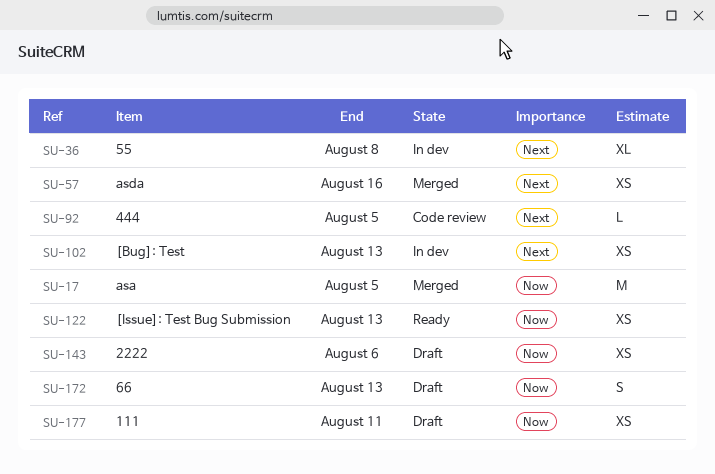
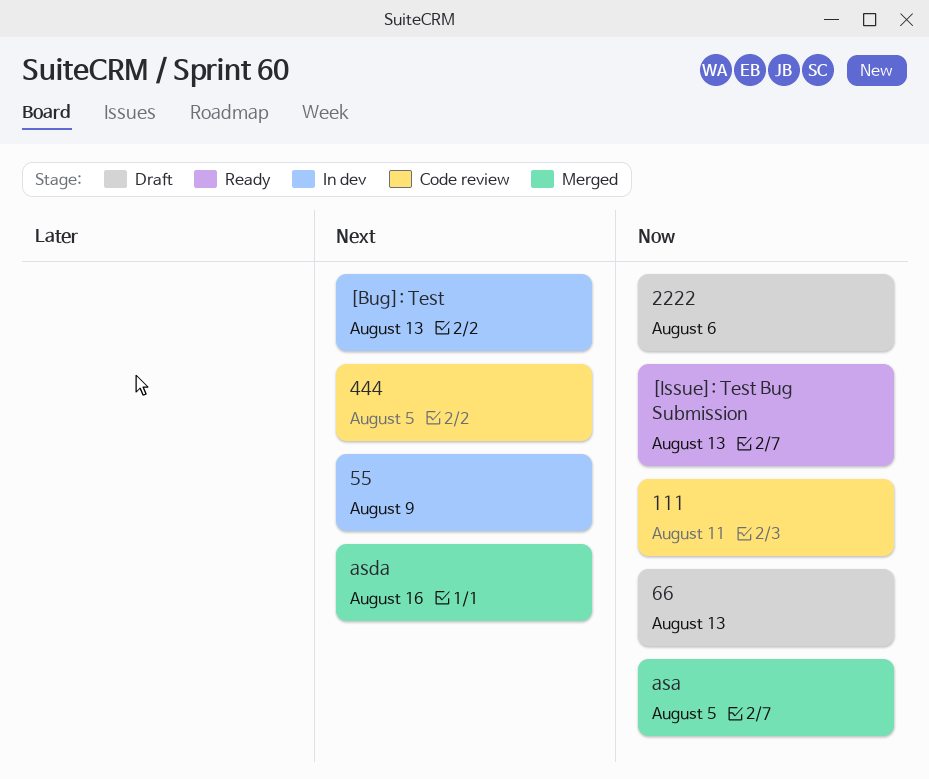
111, status: Draft -> Code review
55, due: Aug 8 -> Aug 9

